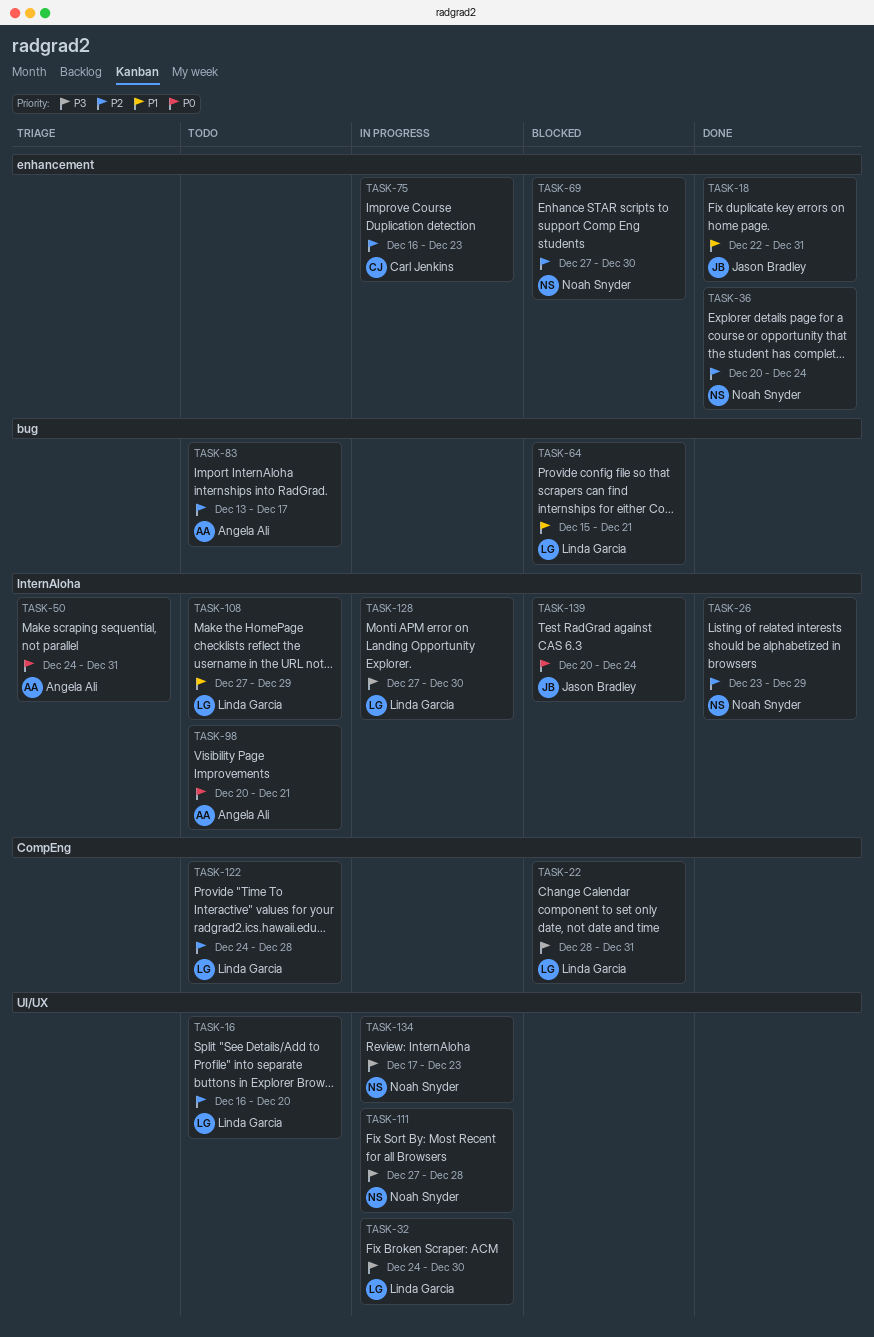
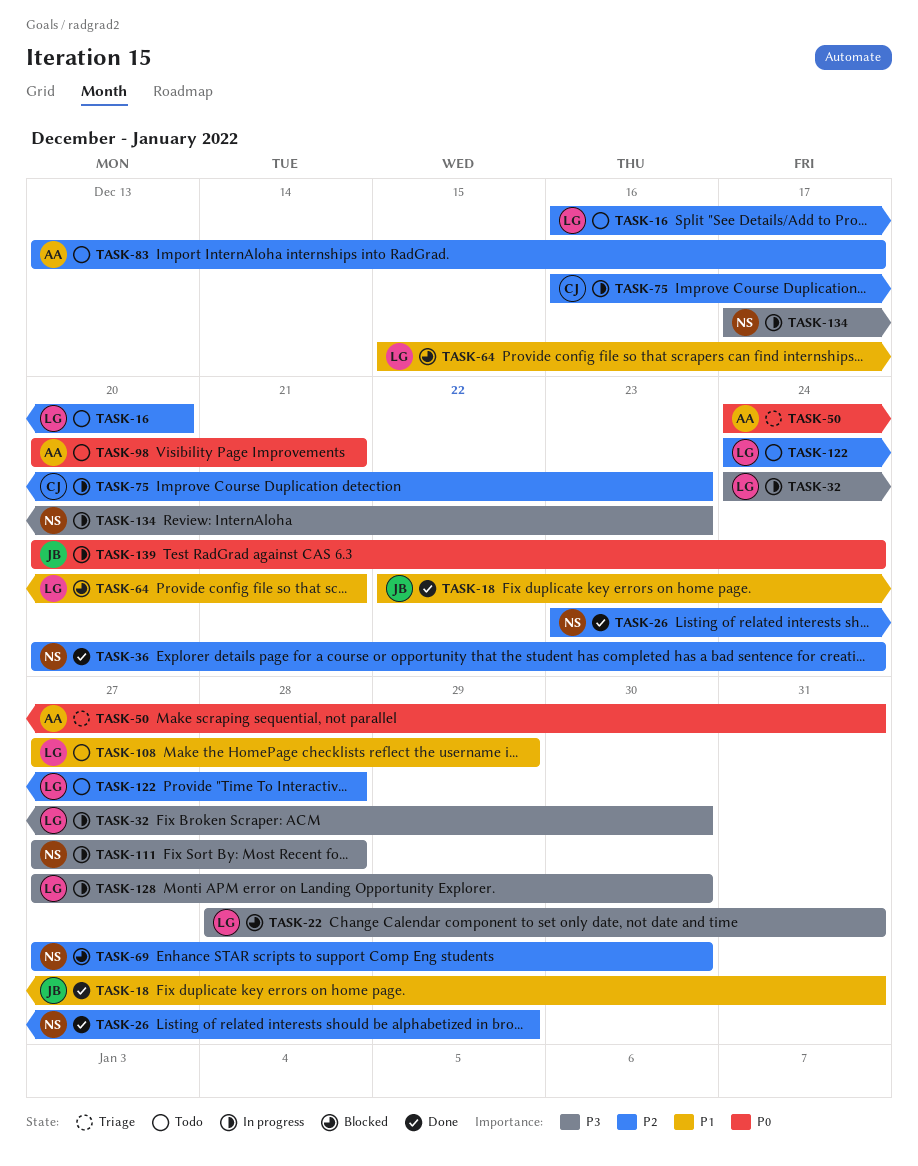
TASK-139, status: Blocked -> In progress

